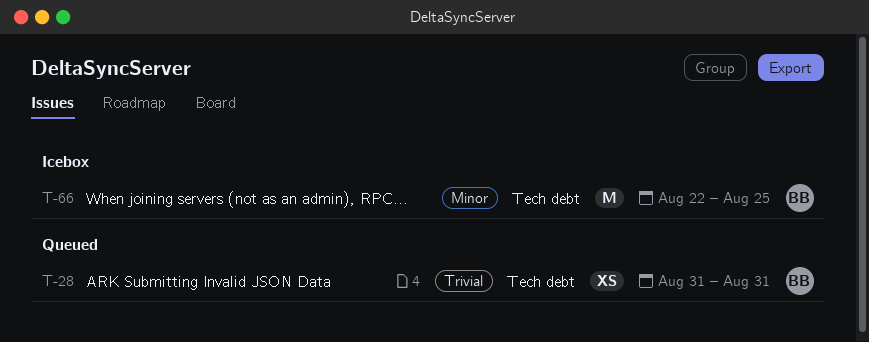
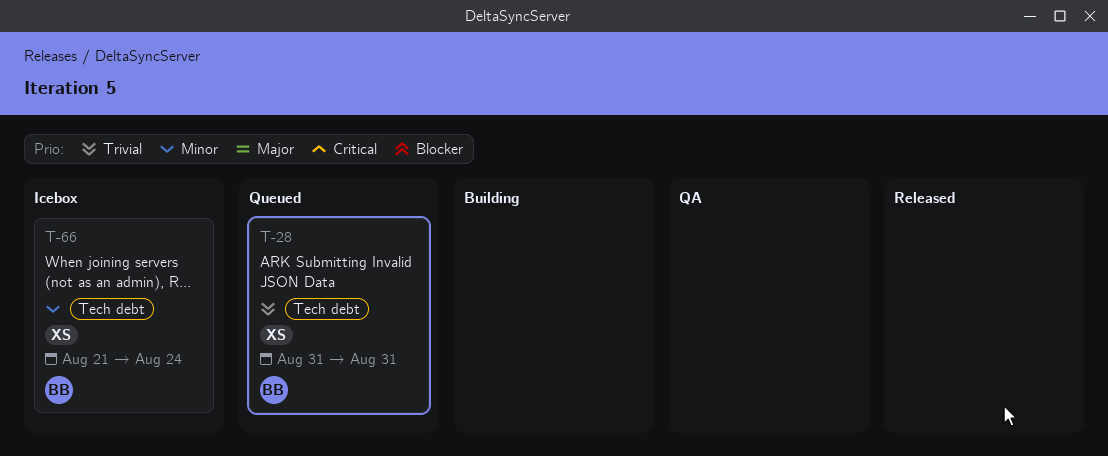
T-66, estimate: M -> XS
T-66, start: Aug 22 -> Aug 21
T-66, due: Aug 25 -> Aug 24

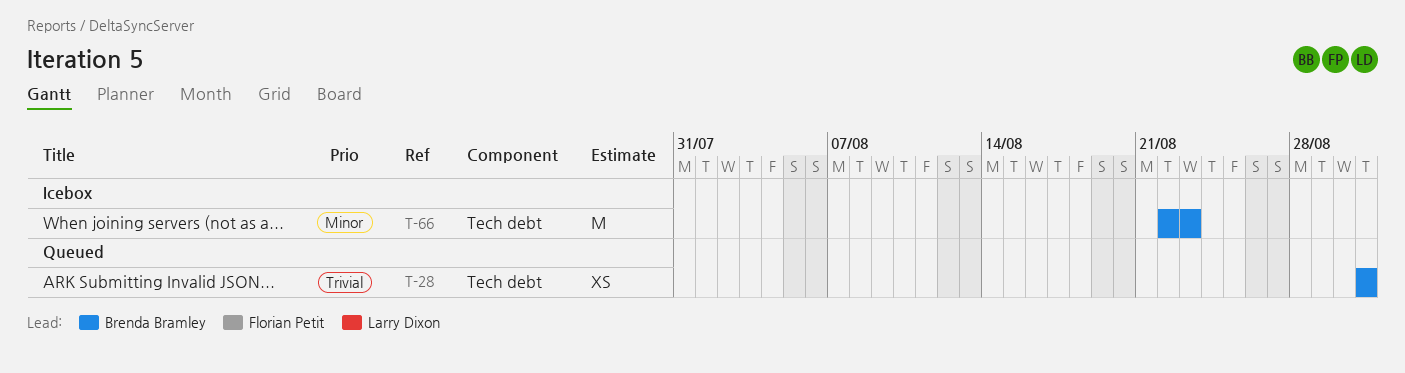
T-66, estimate: XS -> M
T-66, start: Aug 21 -> Aug 22
T-66, due: Aug 24 -> Aug 23

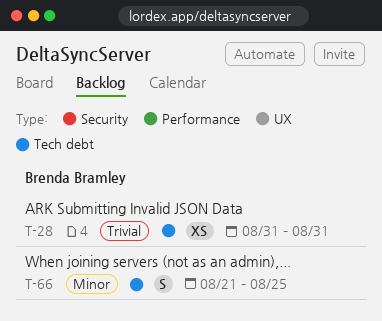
T-66, estimate: M -> S
T-66, start: Aug 22 -> Aug 21
T-66, due: Aug 23 -> Aug 25

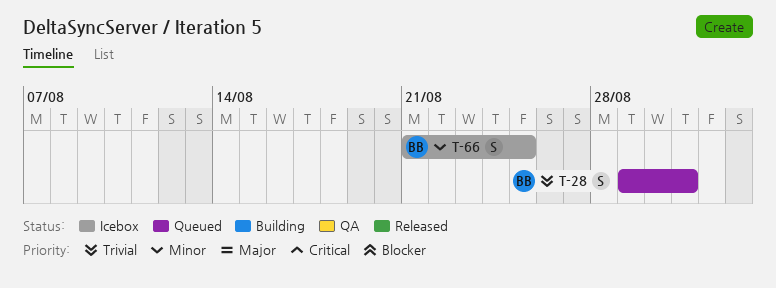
T-28, estimate: XS -> S
T-28, start: Aug 31 -> Aug 29

